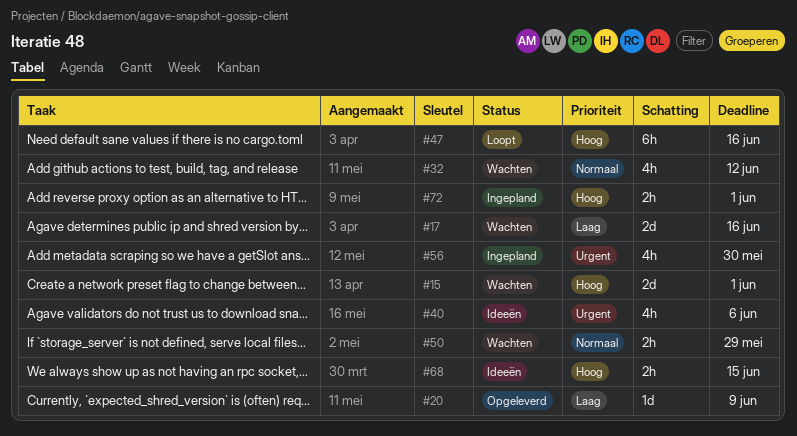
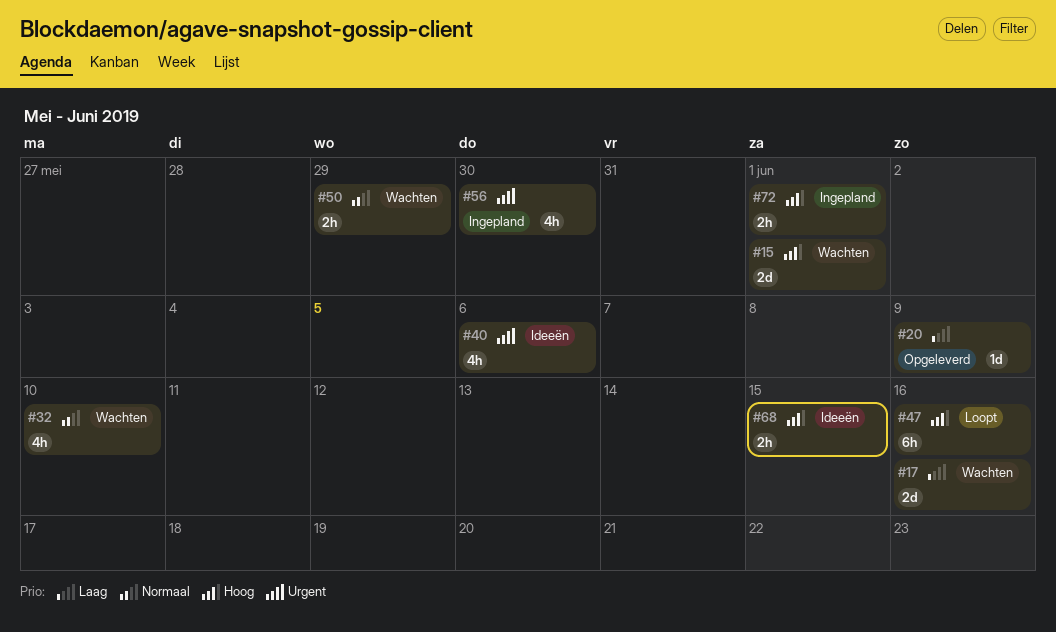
#32, due: Jun 12 -> Jun 10

